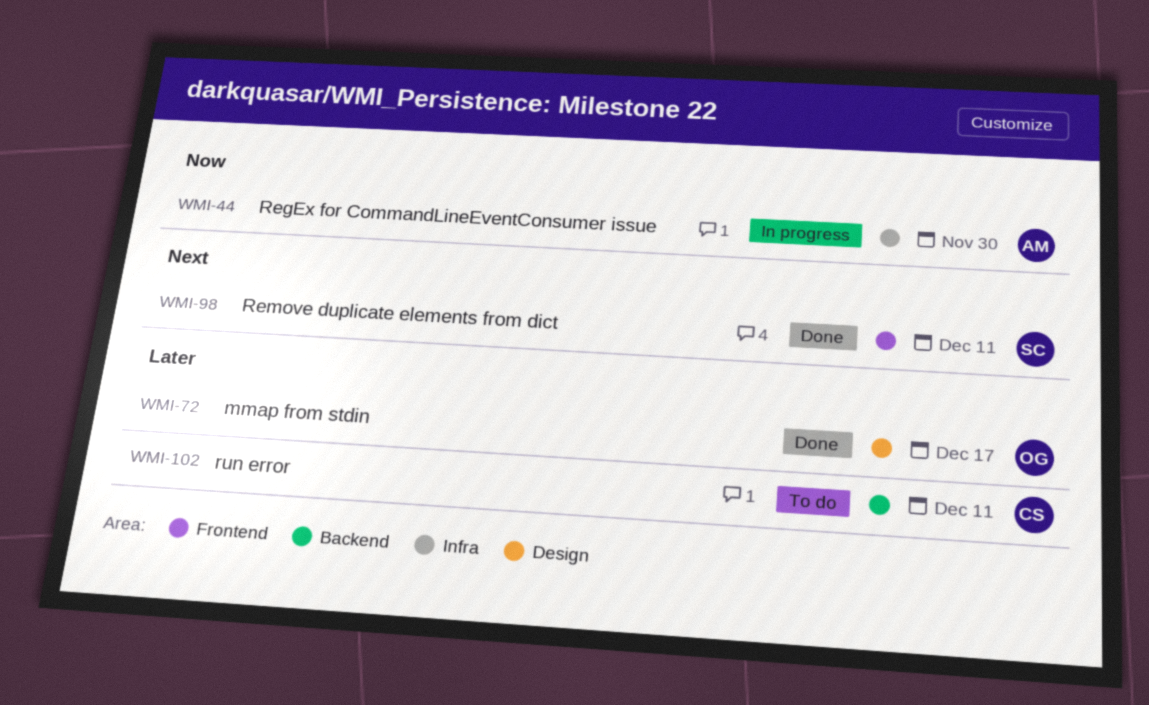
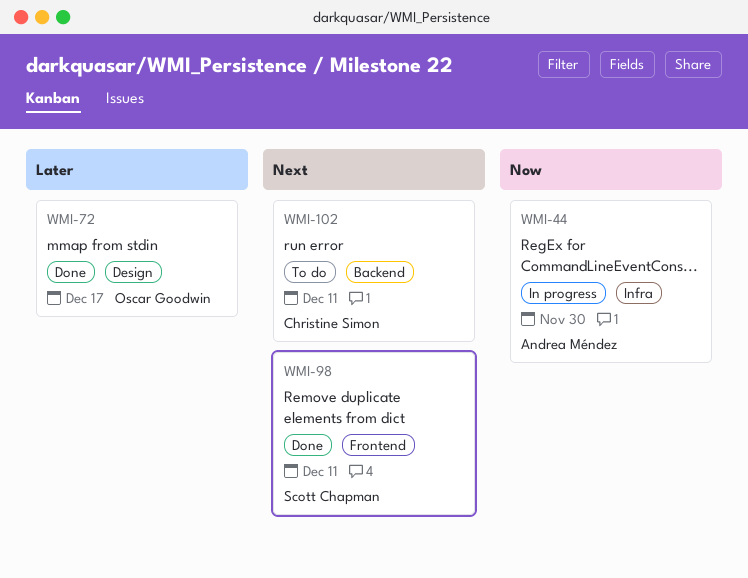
WMI-102, priority: Later -> Next

